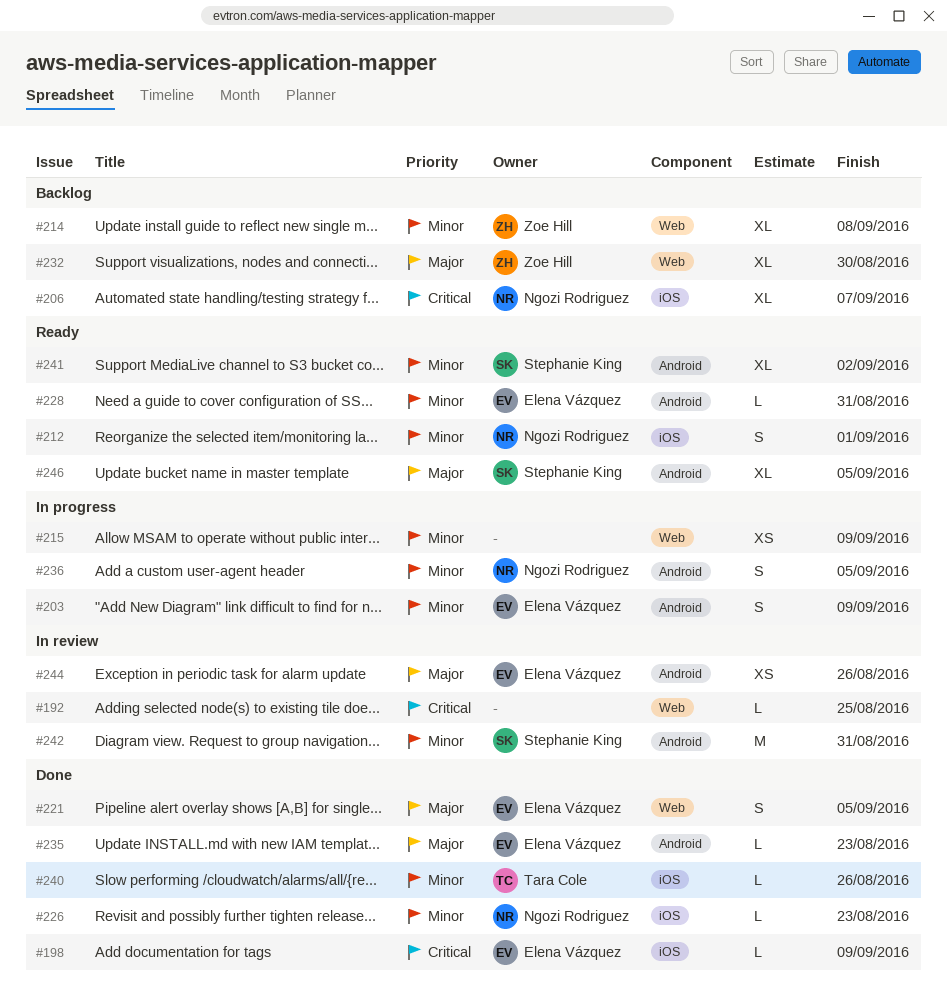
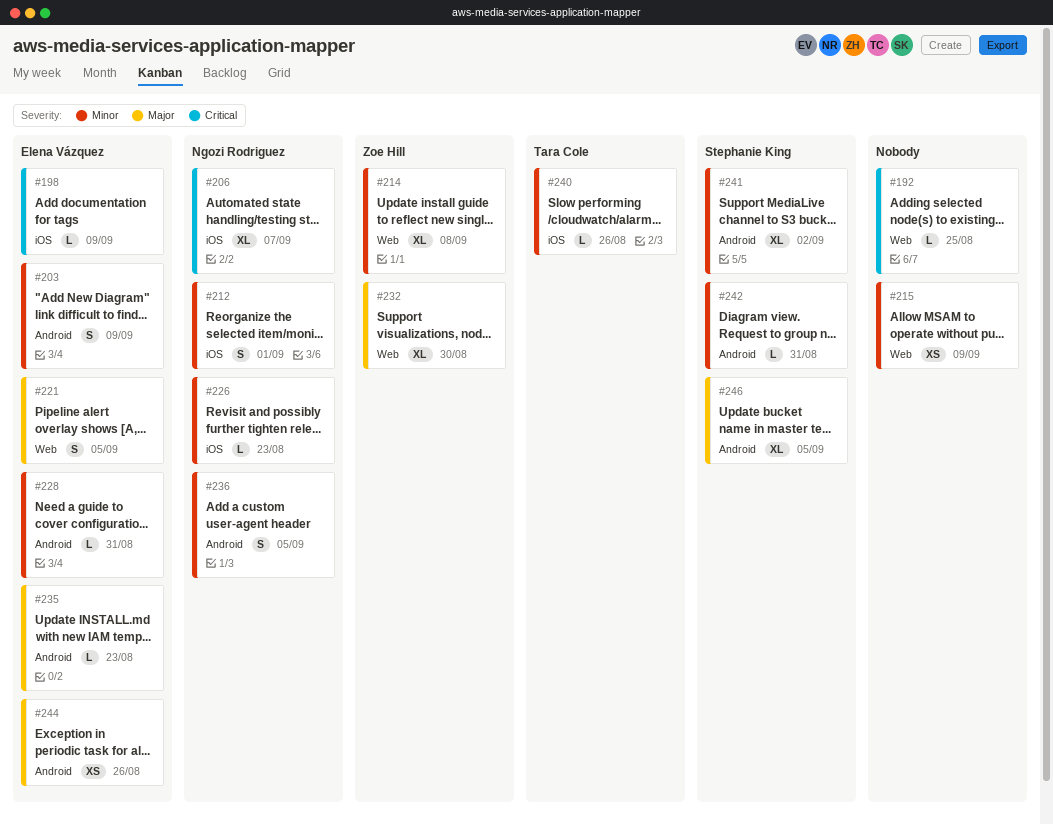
#242, estimate: M -> L

